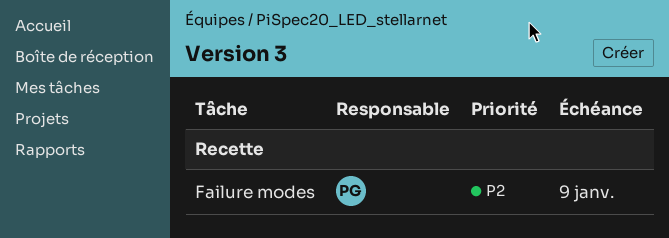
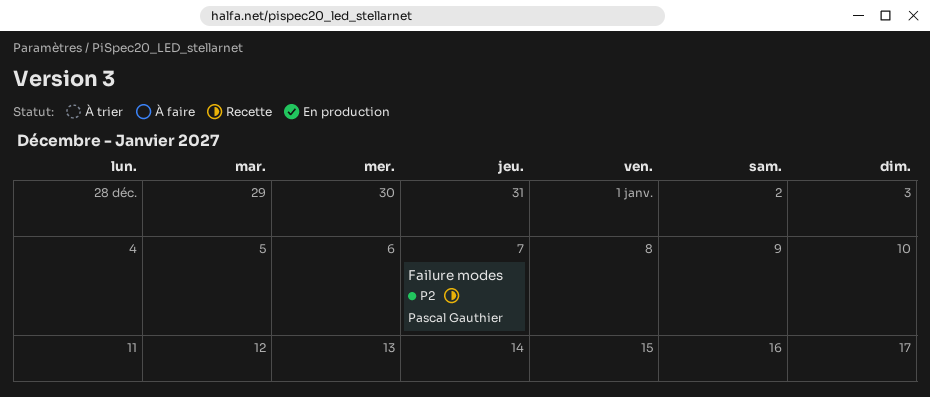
Failure modes, due: Jan 9 -> Jan 7

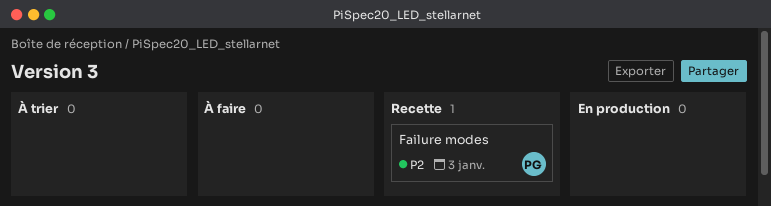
Failure modes, due: Jan 7 -> Jan 3

